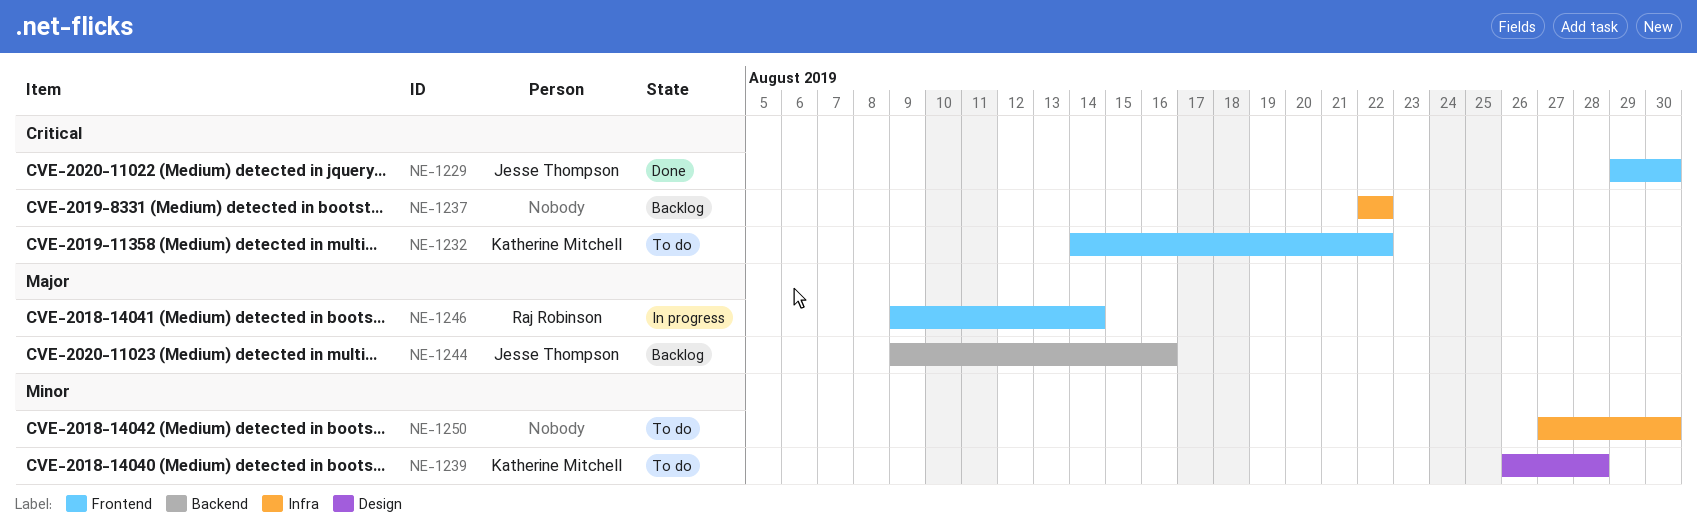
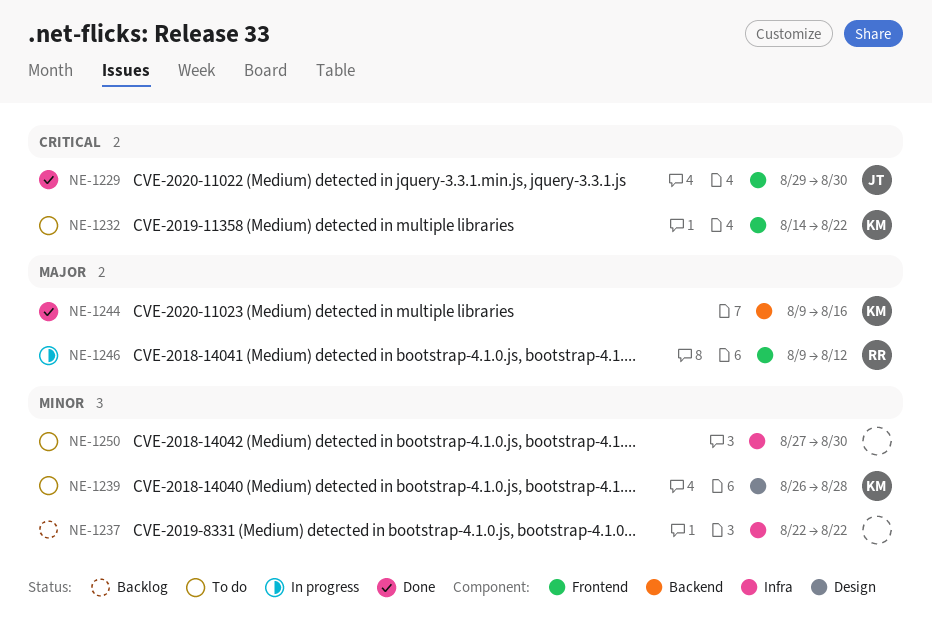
NE-1237, priority: Critical -> Minor
NE-1244, status: Backlog -> Done
NE-1244, owner: Jesse Thompson -> Katherine Mitchell
NE-1246, due: Aug 14 -> Aug 12

